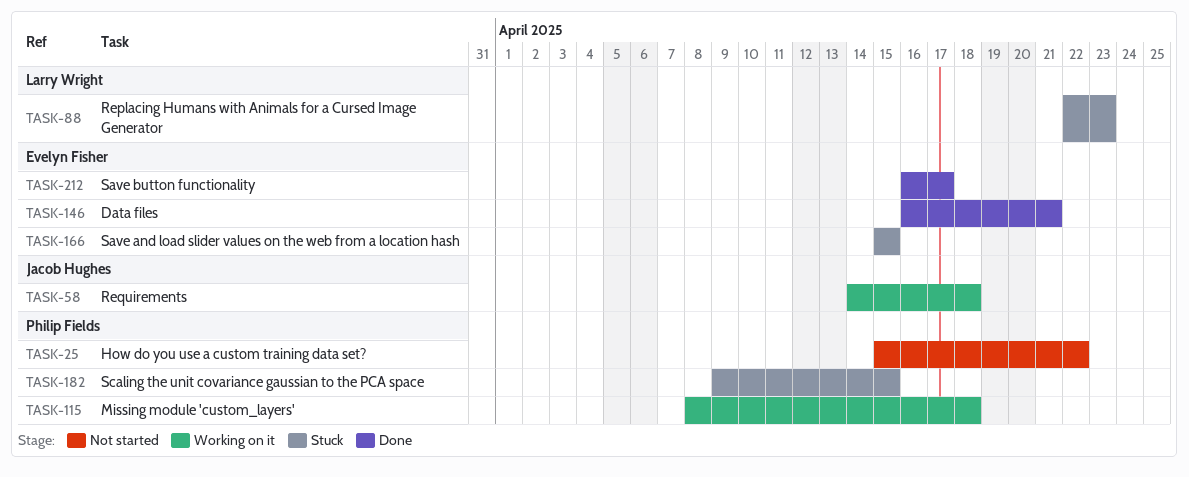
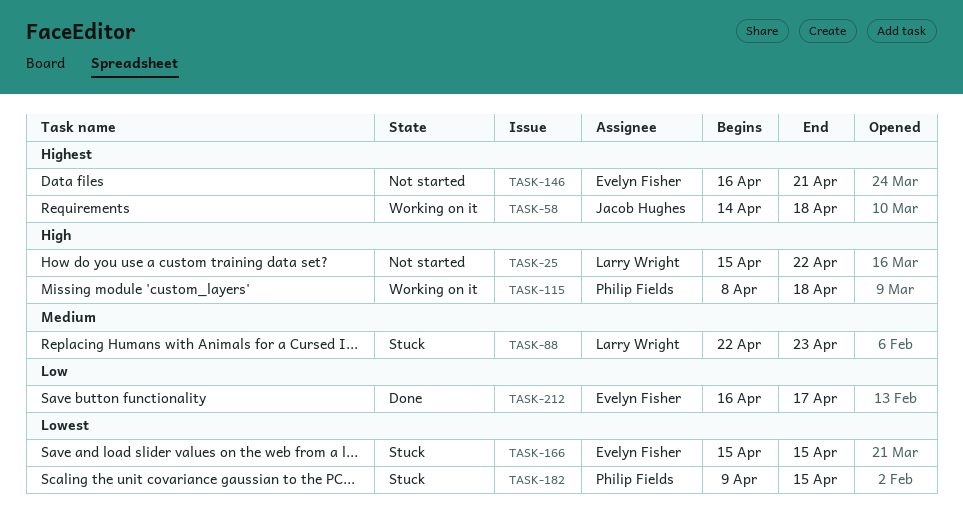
TASK-25, owner: Philip Fields -> Larry Wright
TASK-146, status: Done -> Not started

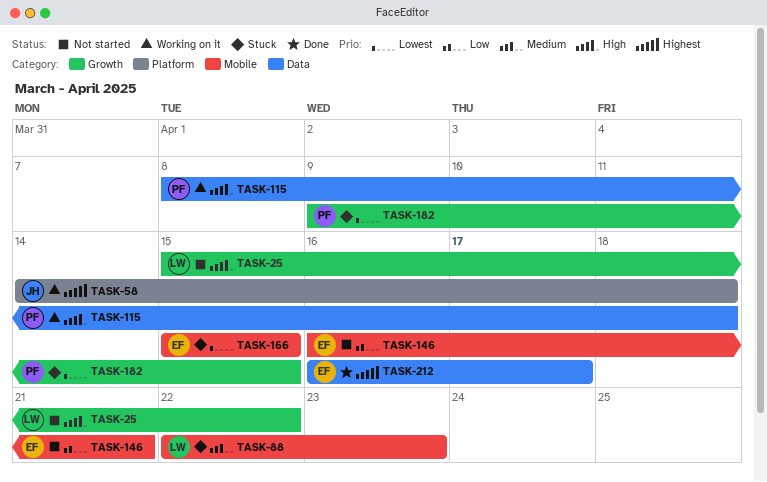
TASK-146, priority: Highest -> Low
TASK-212, priority: Low -> Highest

